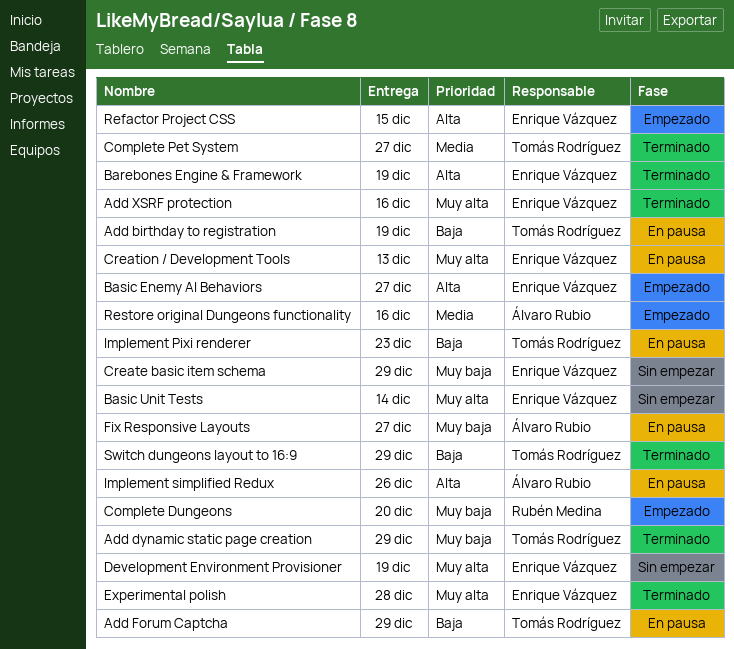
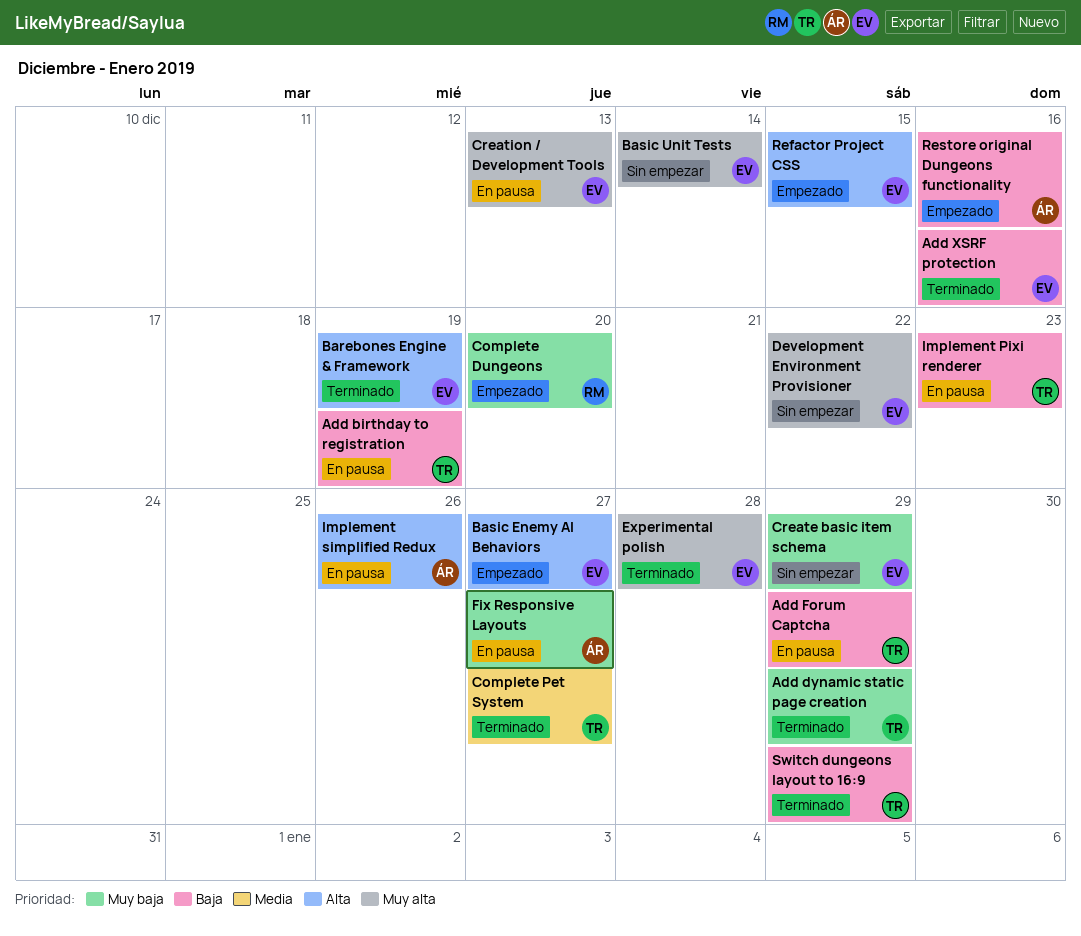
Add XSRF protection, priority: Muy alta -> Baja
Development Environment Provisioner, due: Dec 19 -> Dec 22
Restore original Dungeons functionality, priority: Media -> Baja

